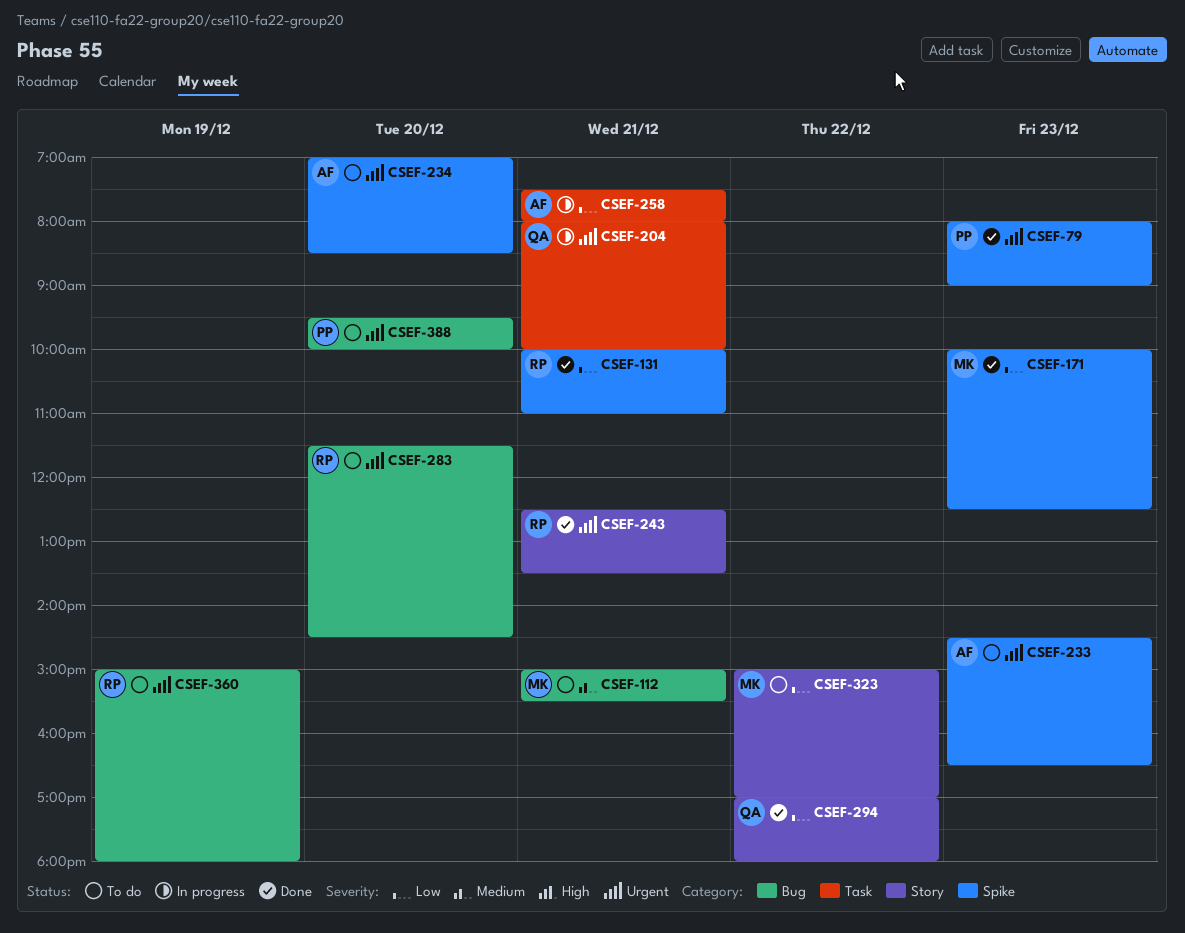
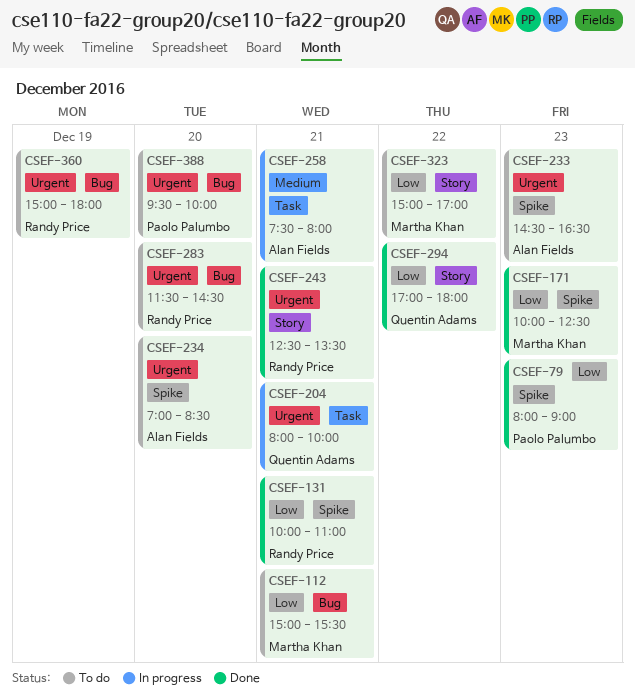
CSEF-79, priority: Urgent -> Low
CSEF-112, priority: Medium -> Low
CSEF-258, priority: Low -> Medium

